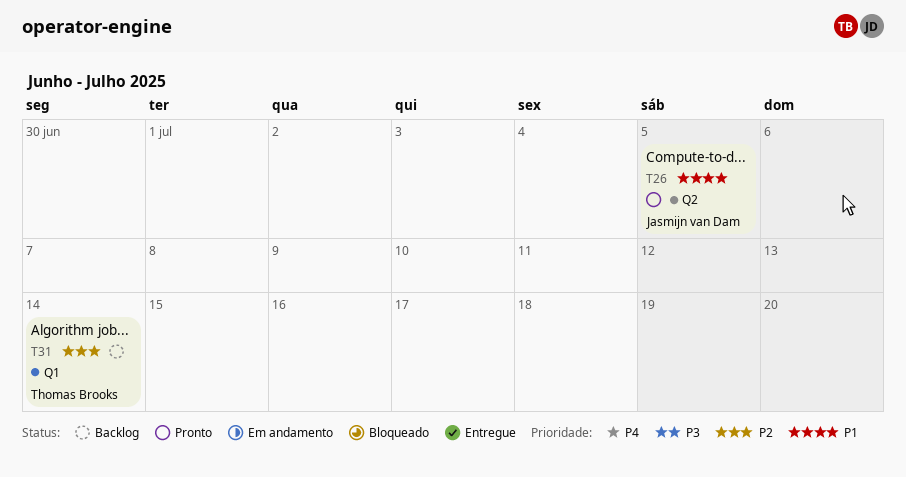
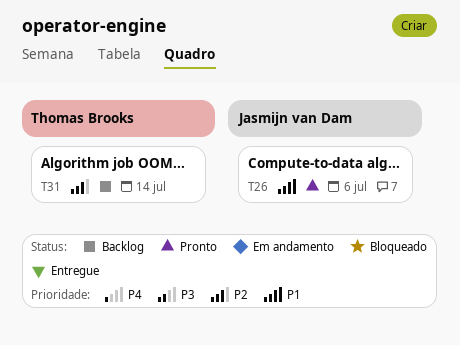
T26, due: Jul 5 -> Jul 6

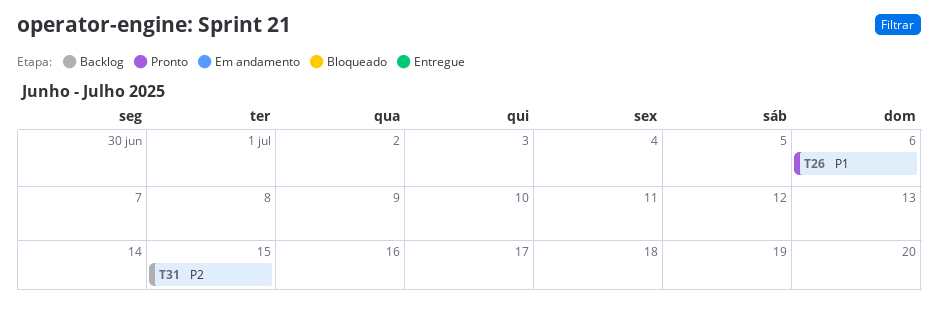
T31, due: Jul 14 -> Jul 15

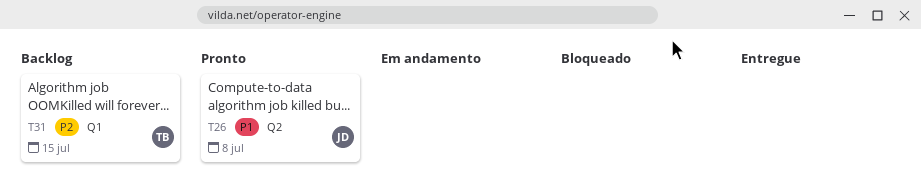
T26, due: Jul 6 -> Jul 8

